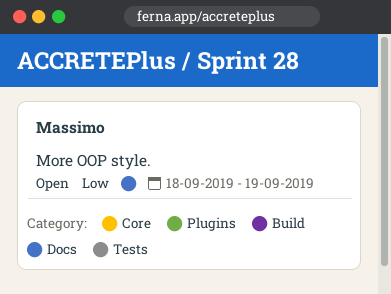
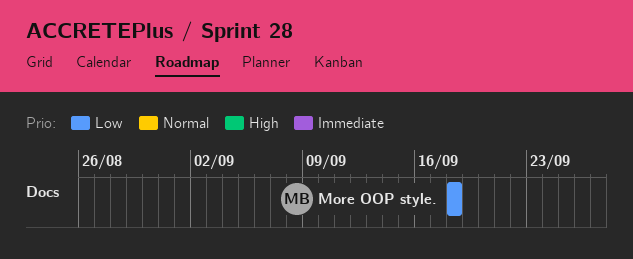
More OOP style., due: Sep 19 -> Sep 18

